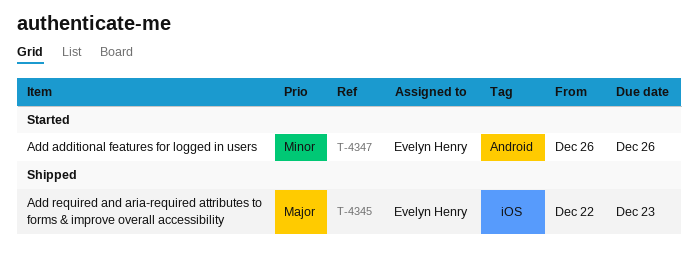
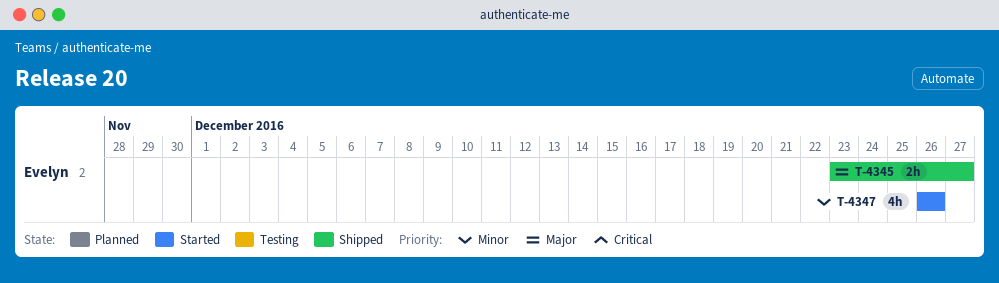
T-4345, start: Dec 22 -> Dec 23
T-4345, due: Dec 23 -> Dec 27

